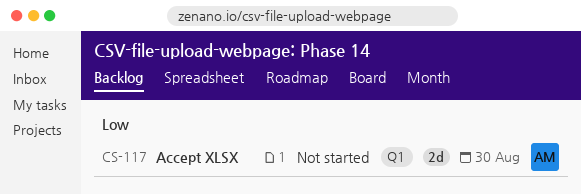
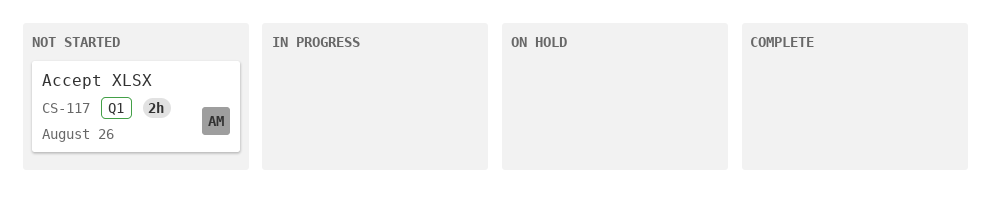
CS-117, estimate: 2d -> 2h
CS-117, due: Aug 30 -> Aug 26

